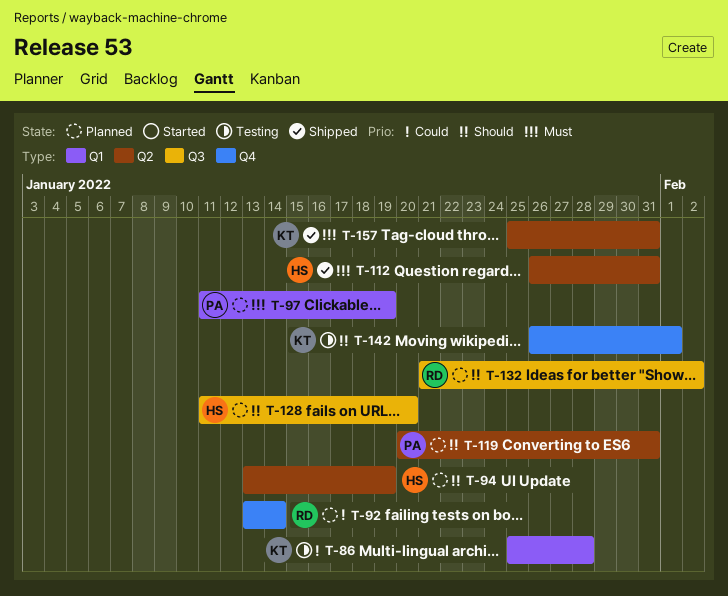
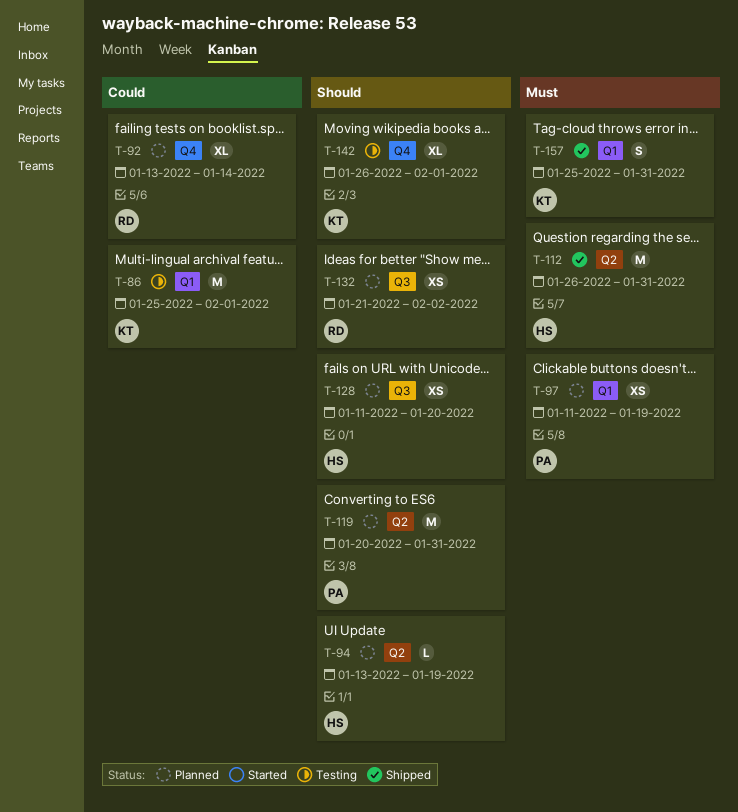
T-86, due: Jan 28 -> Feb 1
T-157, label: Q2 -> Q1

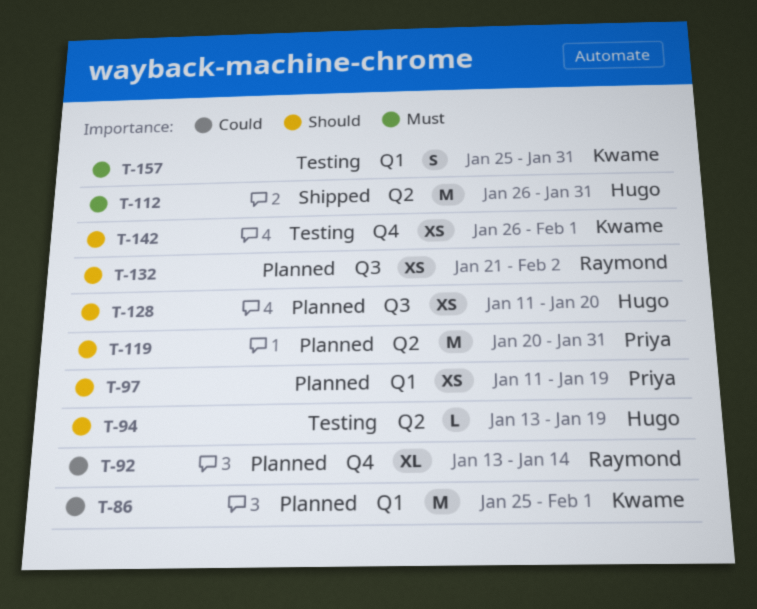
T-86, status: Testing -> Planned
T-94, status: Planned -> Testing
T-97, priority: Must -> Should
T-142, estimate: XL -> XS
T-157, status: Shipped -> Testing

